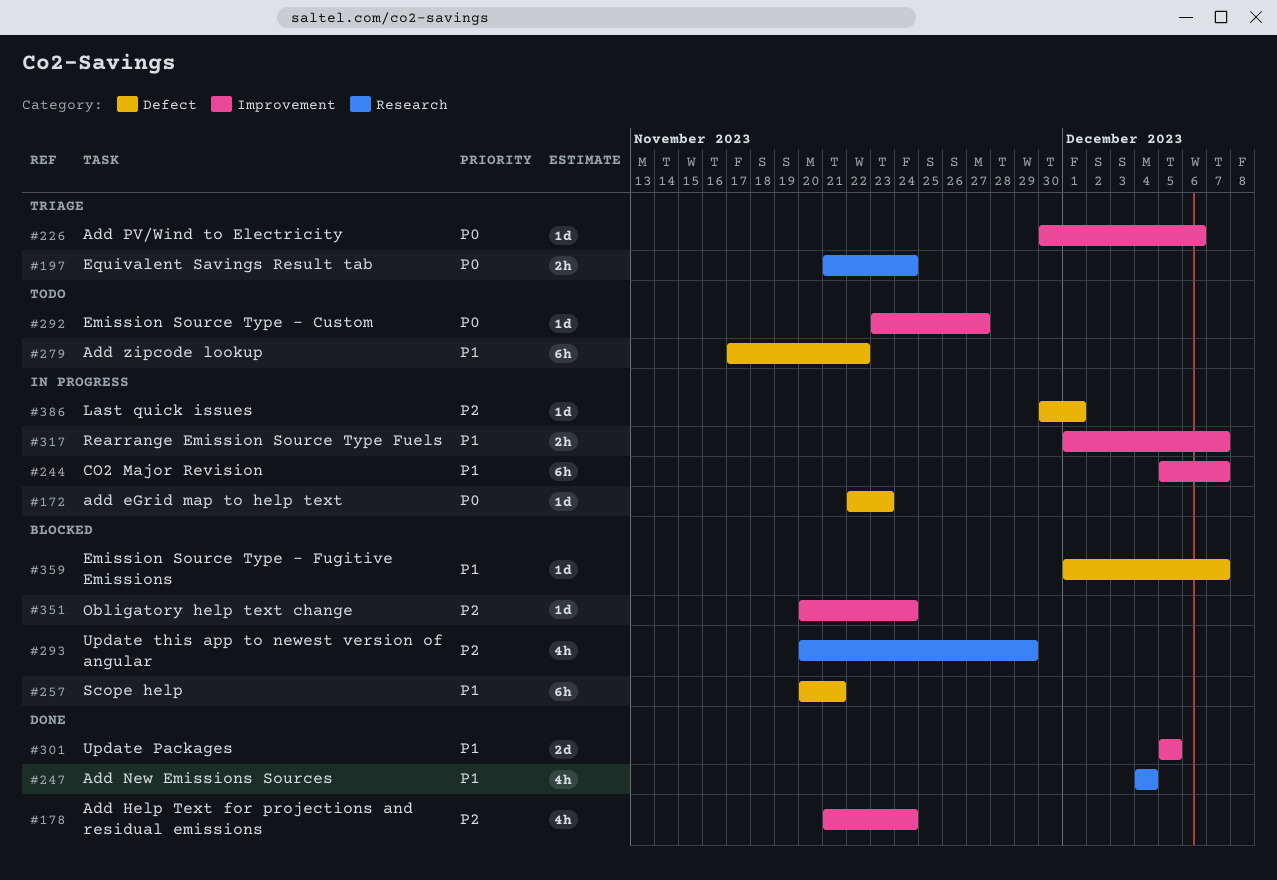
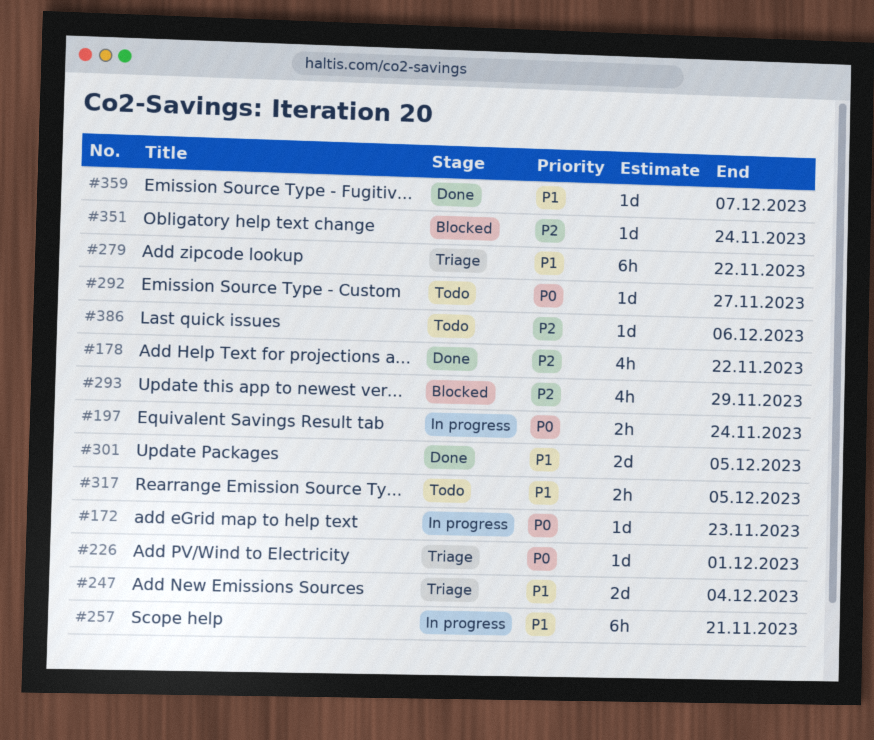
#178, due: Nov 24 -> Nov 22
#197, status: Triage -> In progress
#226, due: Dec 6 -> Dec 1
#244: present -> none
#247, status: Done -> Triage
#247, estimate: 4h -> 2d
#257, status: Blocked -> In progress
#279, status: Todo -> Triage
#317, status: In progress -> Todo
#317, due: Dec 7 -> Dec 5
#359, status: Blocked -> Done
#386, status: In progress -> Todo
#386, due: Dec 1 -> Dec 6

